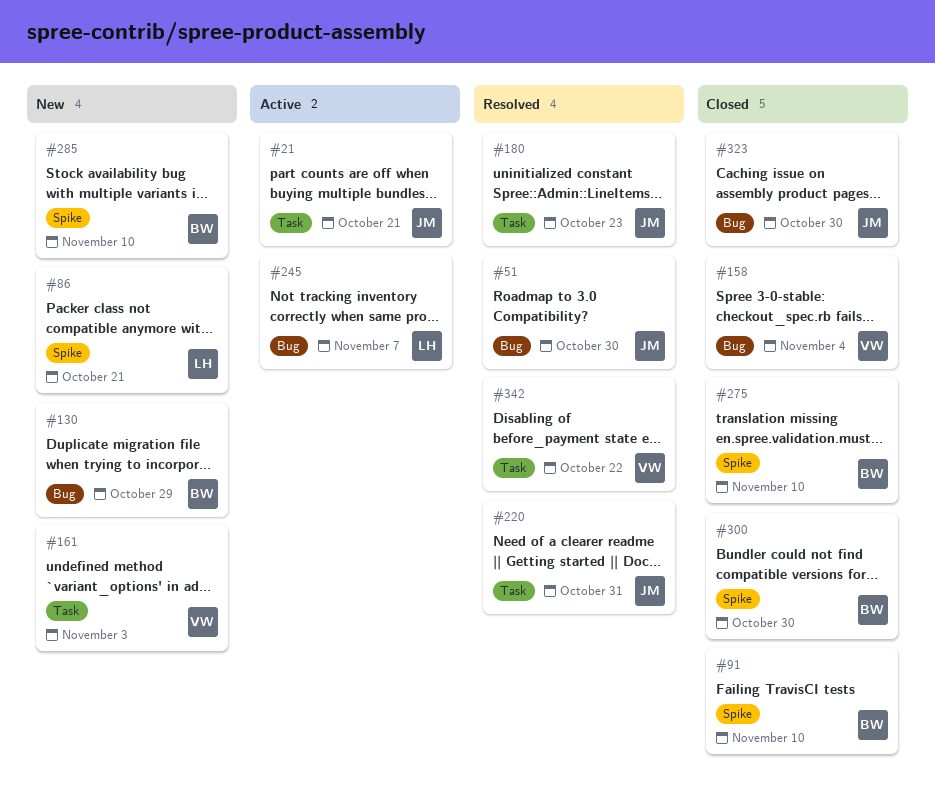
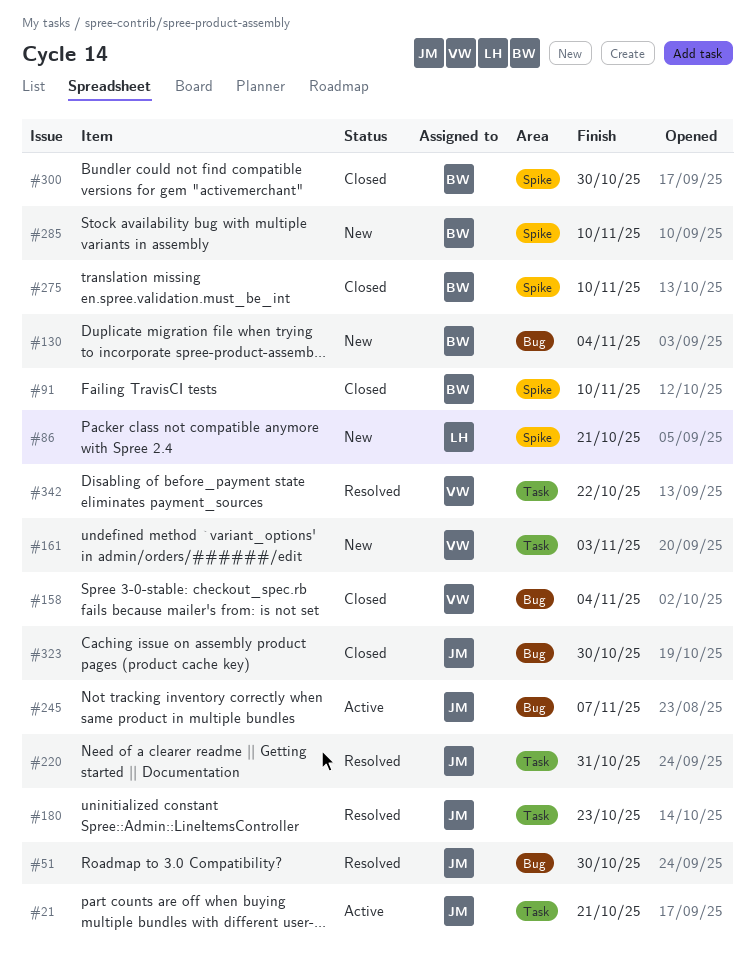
#130, due: Oct 29 -> Nov 4
#245, owner: LH -> JM

